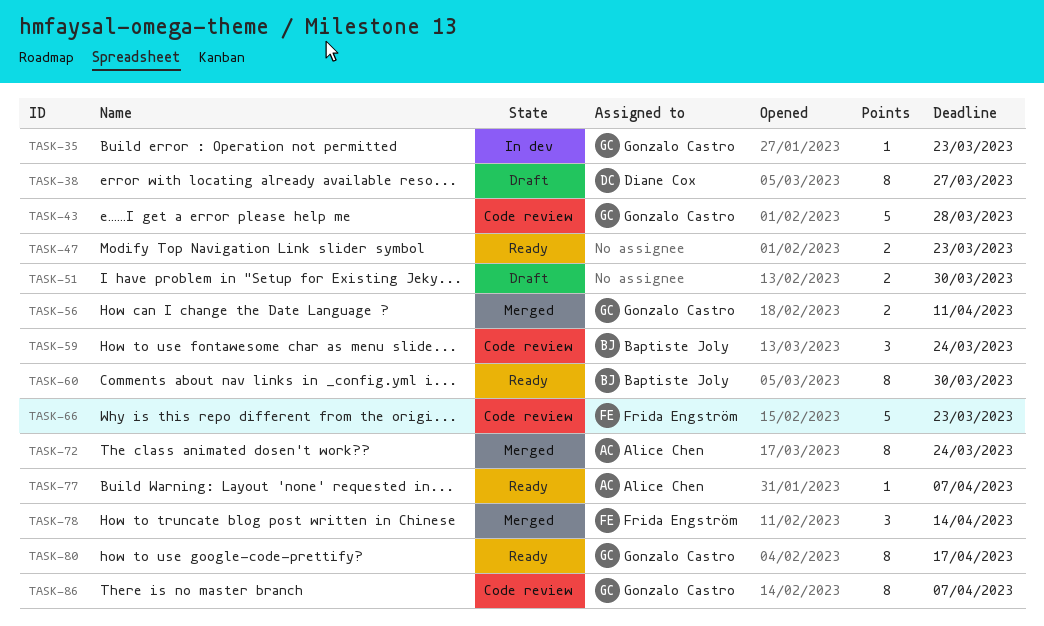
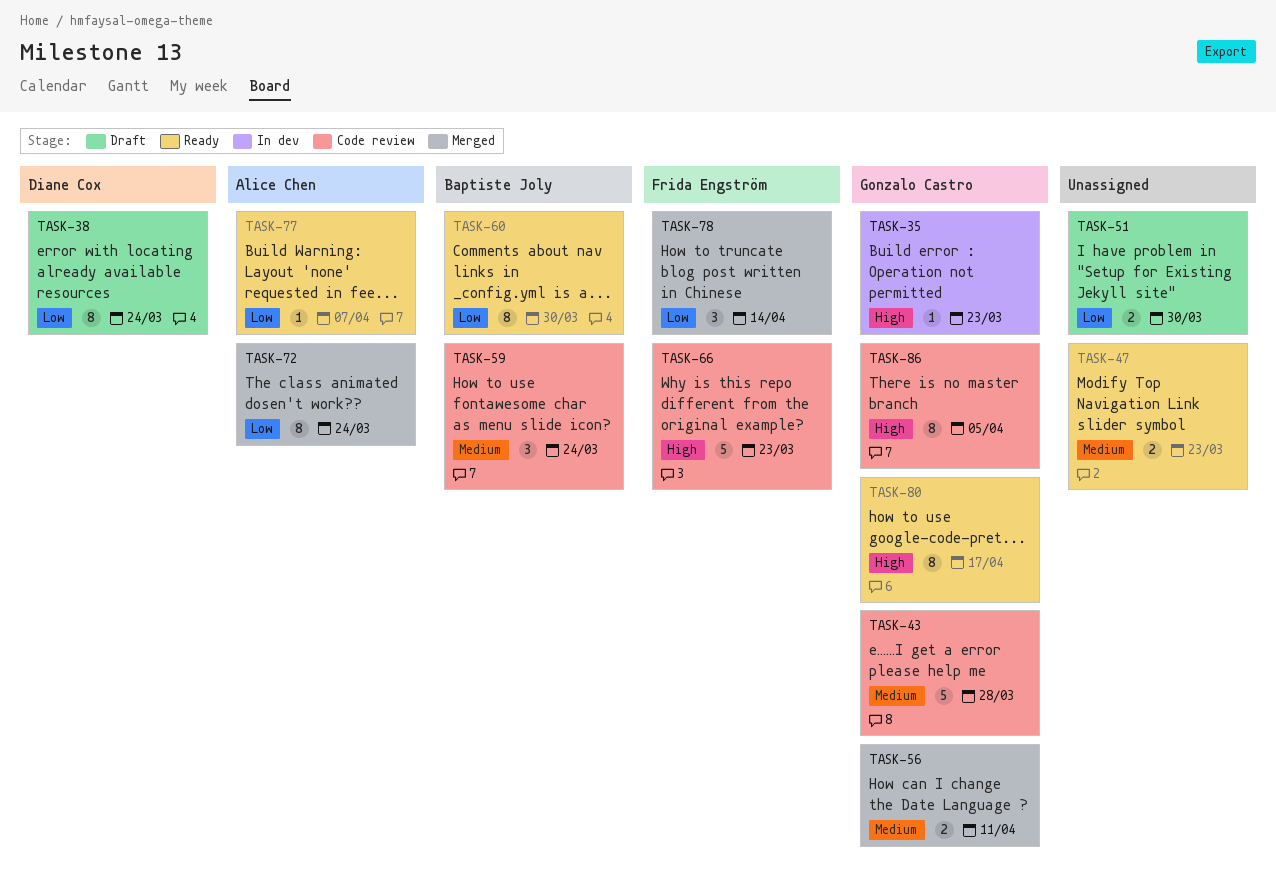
TASK-38, due: Mar 27 -> Mar 24
TASK-86, due: Apr 7 -> Apr 5

